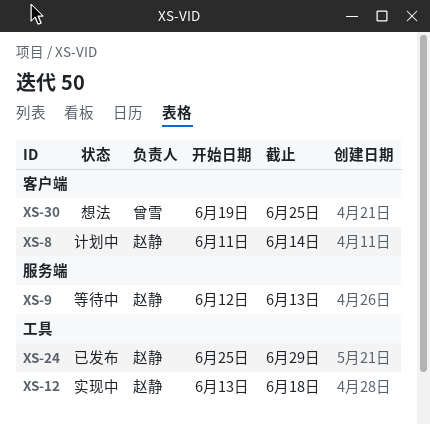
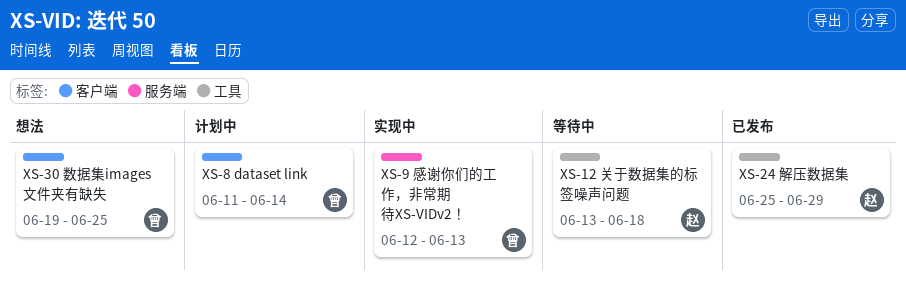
XS-8, owner: 赵静 -> 曾雪
XS-9, status: 等待中 -> 实现中
XS-9, owner: 赵静 -> 曾雪
XS-12, status: 实现中 -> 等待中

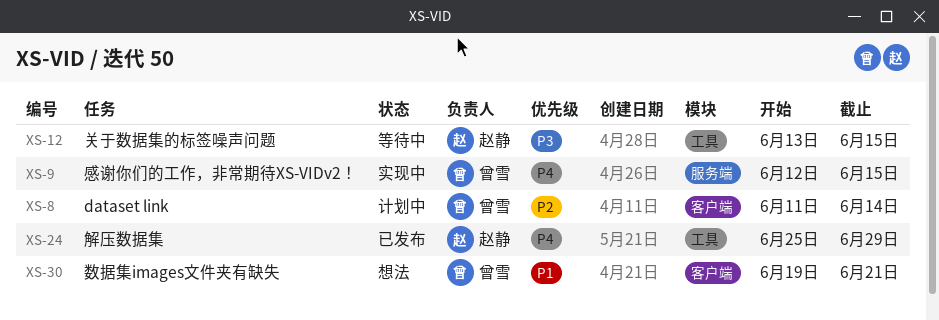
XS-9, due: Jun 13 -> Jun 15
XS-12, due: Jun 18 -> Jun 15
XS-30, due: Jun 25 -> Jun 21

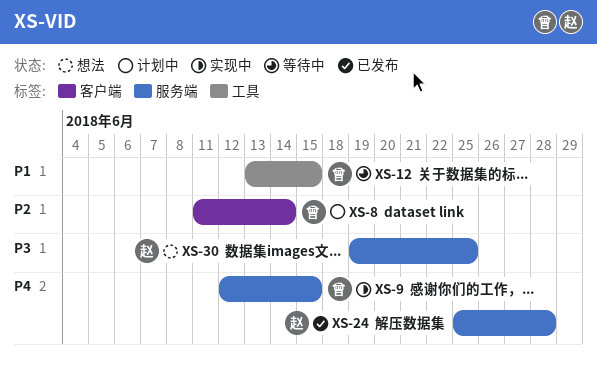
XS-12, owner: 赵静 -> 曾雪
XS-12, priority: P3 -> P1
XS-24, label: 工具 -> 服务端
XS-24, due: Jun 29 -> Jun 28
XS-30, owner: 曾雪 -> 赵静
XS-30, priority: P1 -> P3
XS-30, label: 客户端 -> 服务端
XS-30, due: Jun 21 -> Jun 25

